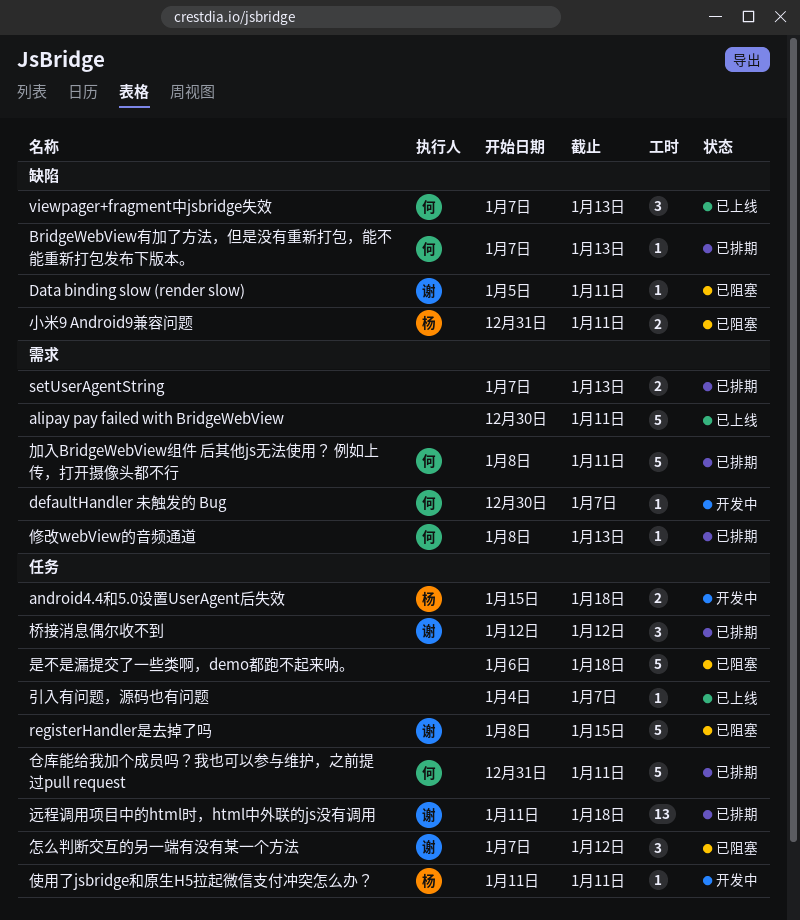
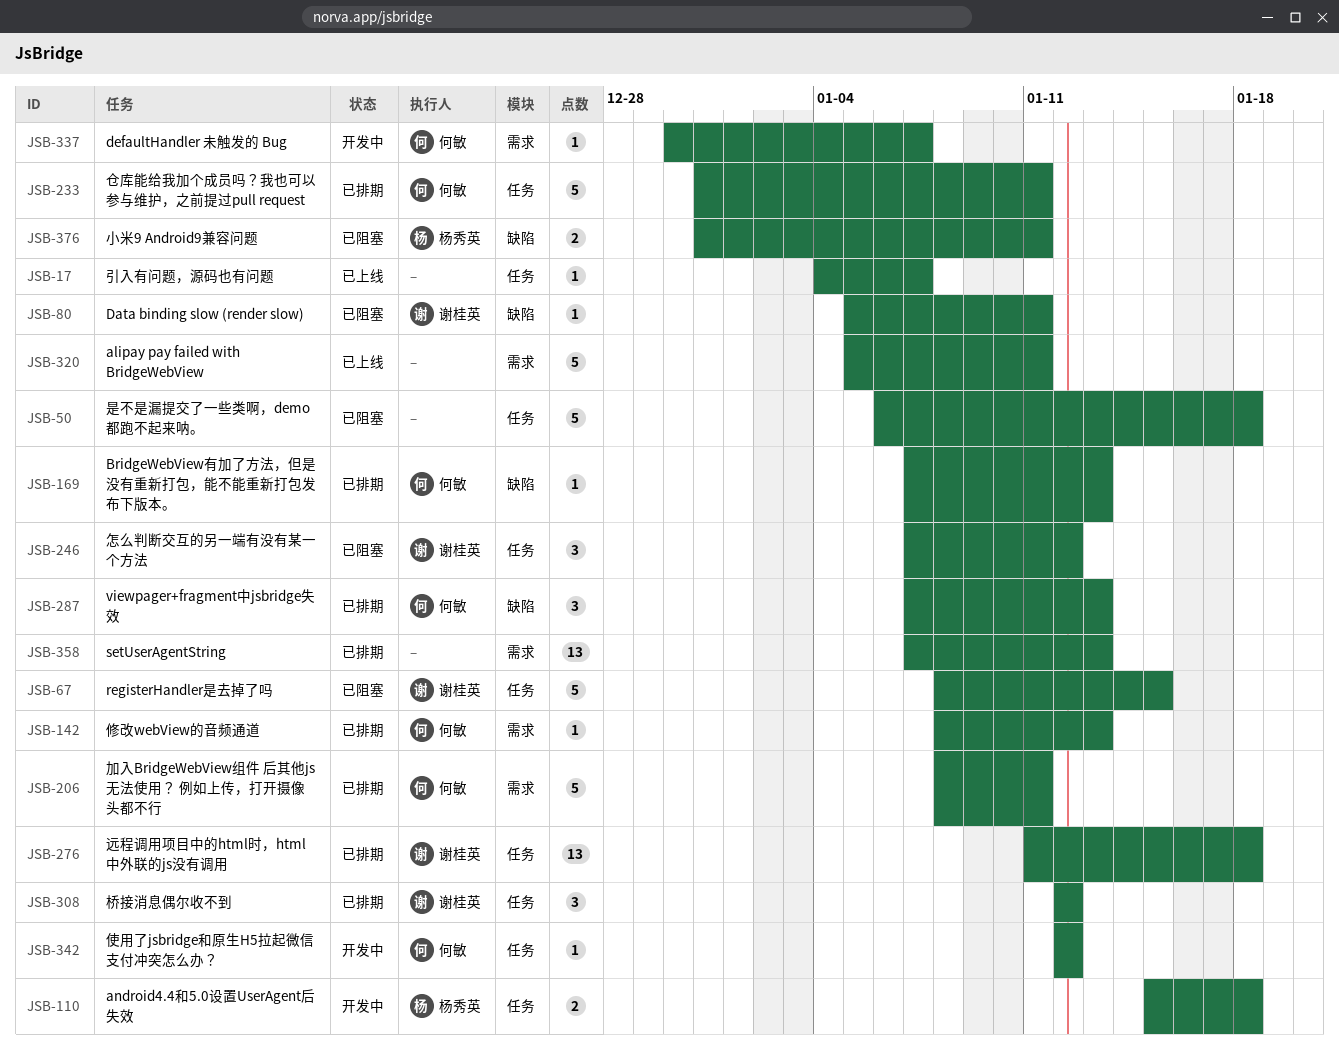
alipay pay failed with BridgeWebView, start: Dec 30 -> Jan 5
setUserAgentString, estimate: 2 -> 13
viewpager+fragment中jsbridge失效, status: 已上线 -> 已排期
使用了jsbridge和原生H5拉起微信支付冲突怎么办？, owner: 杨秀英 -> 何敏
使用了jsbridge和原生H5拉起微信支付冲突怎么办？, start: Jan 11 -> Jan 12
使用了jsbridge和原生H5拉起微信支付冲突怎么办？, due: Jan 11 -> Jan 12

